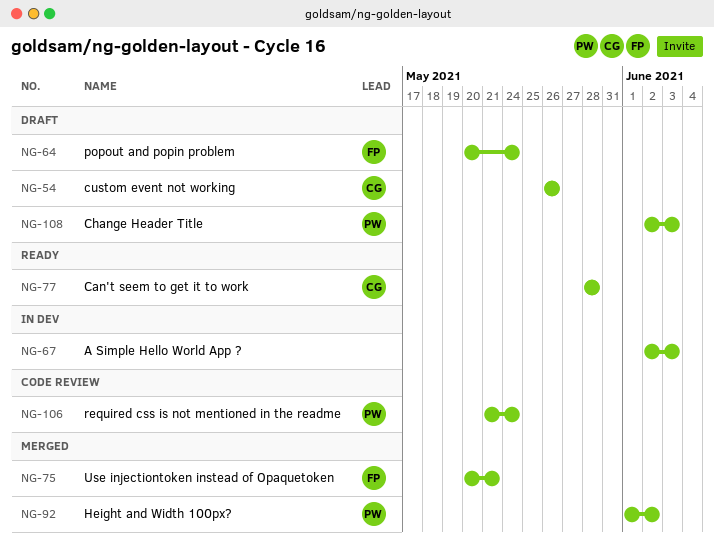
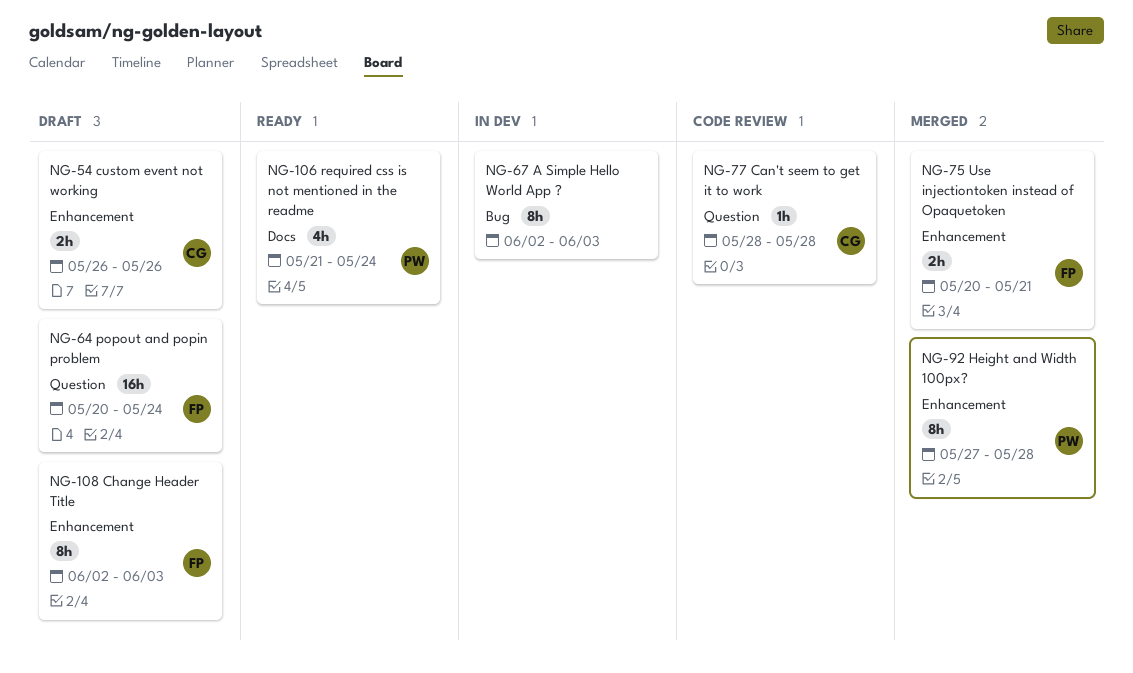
NG-77, status: Ready -> Code review
NG-92, start: Jun 1 -> May 27
NG-92, due: Jun 2 -> May 28
NG-106, status: Code review -> Ready
NG-108, owner: PW -> FP

